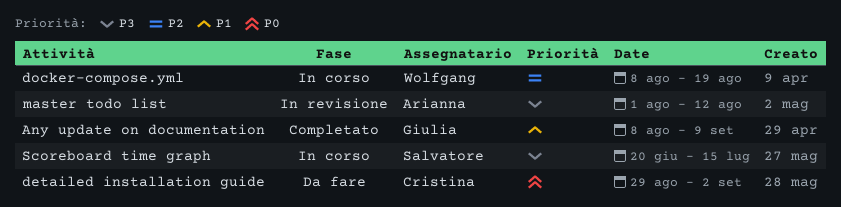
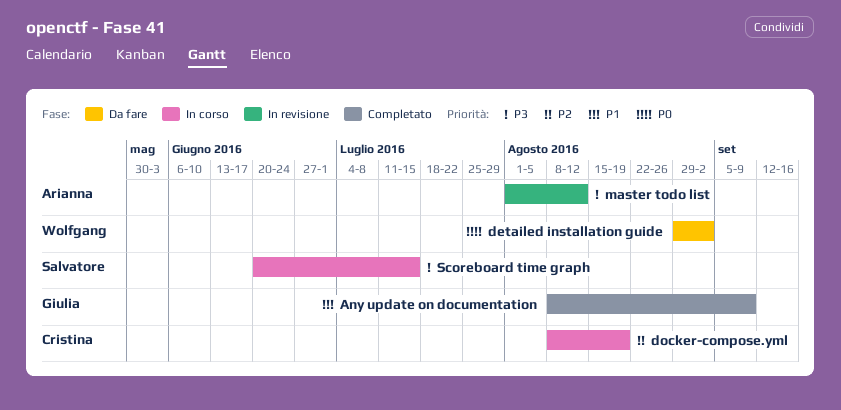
detailed installation guide, owner: Cristina -> Wolfgang
docker-compose.yml, owner: Wolfgang -> Cristina

